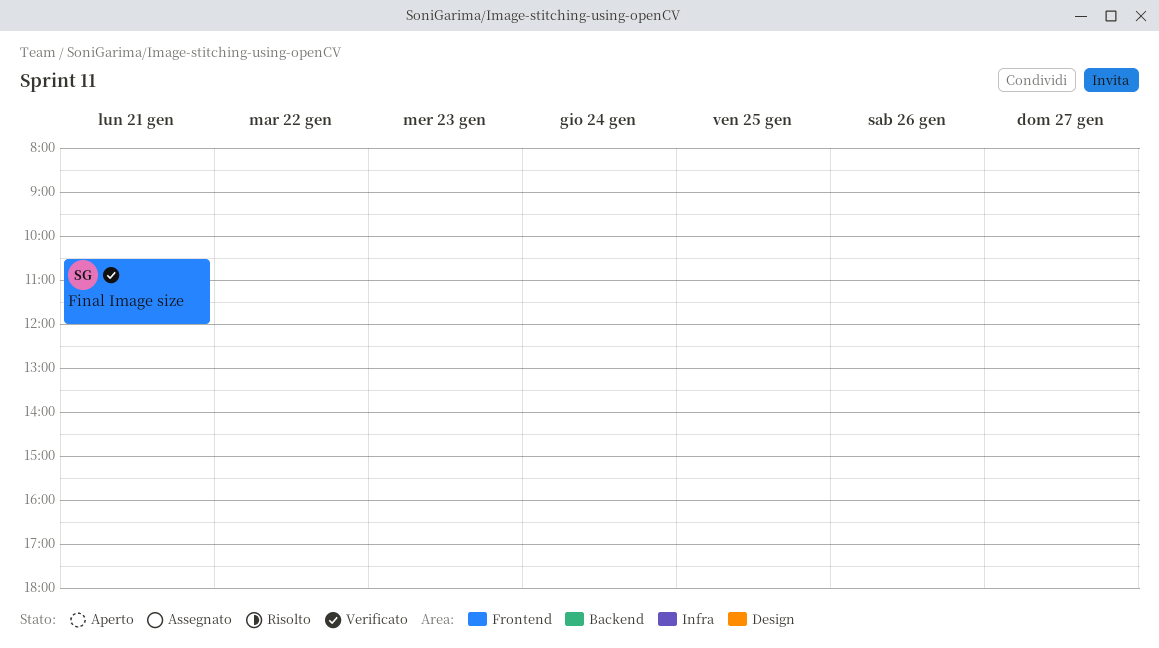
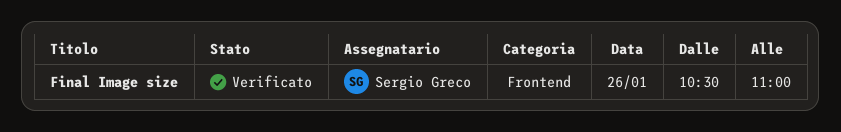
Final Image size, day: Jan 21 -> Jan 26
Final Image size, ends: 12:00 -> 11:00

